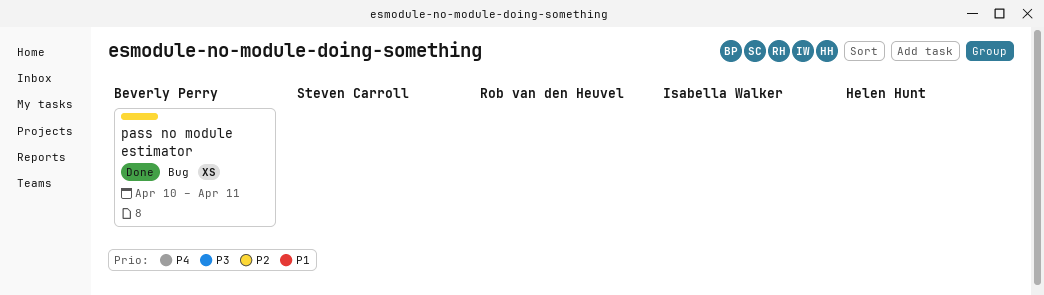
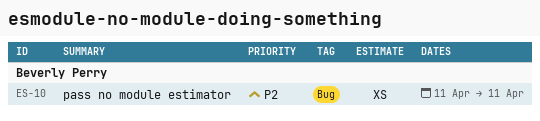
pass no module estimator, start: Apr 10 -> Apr 11

